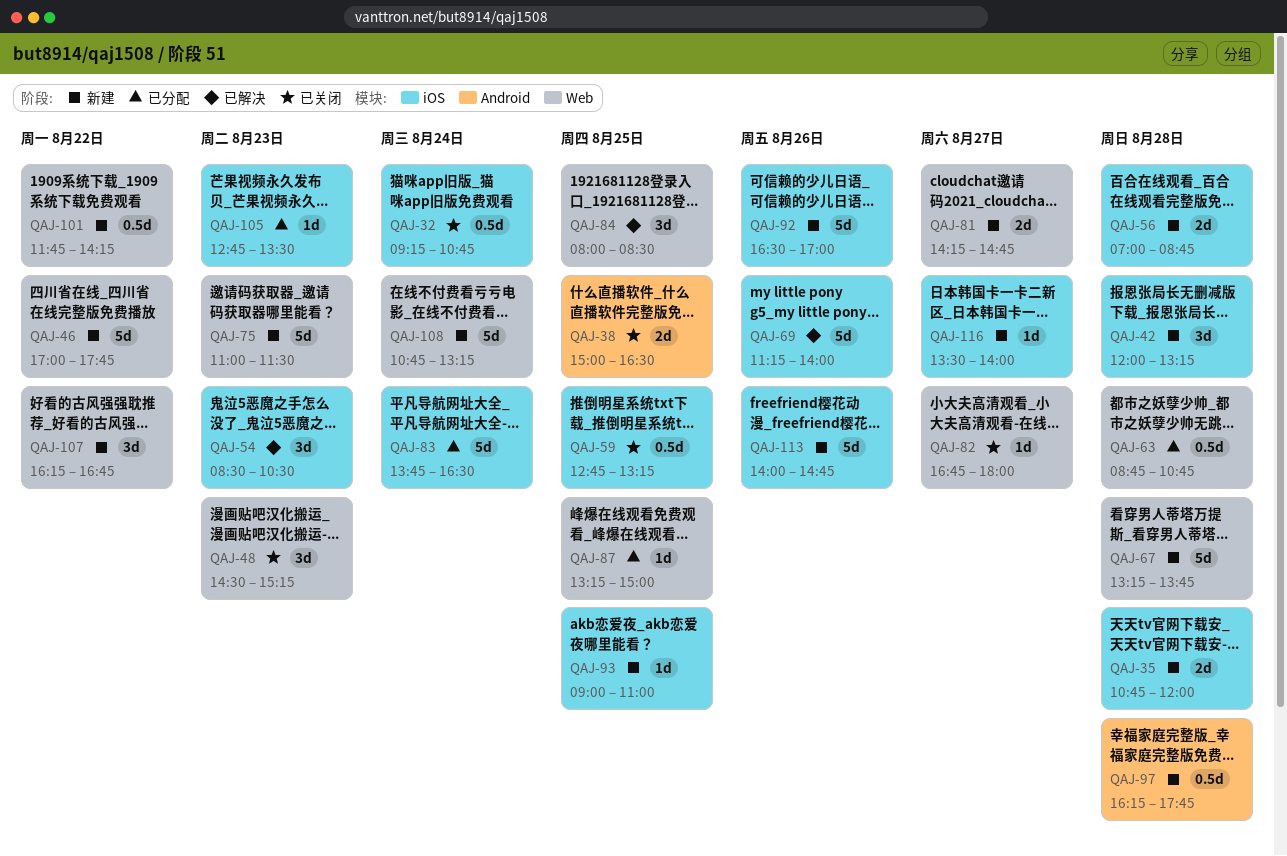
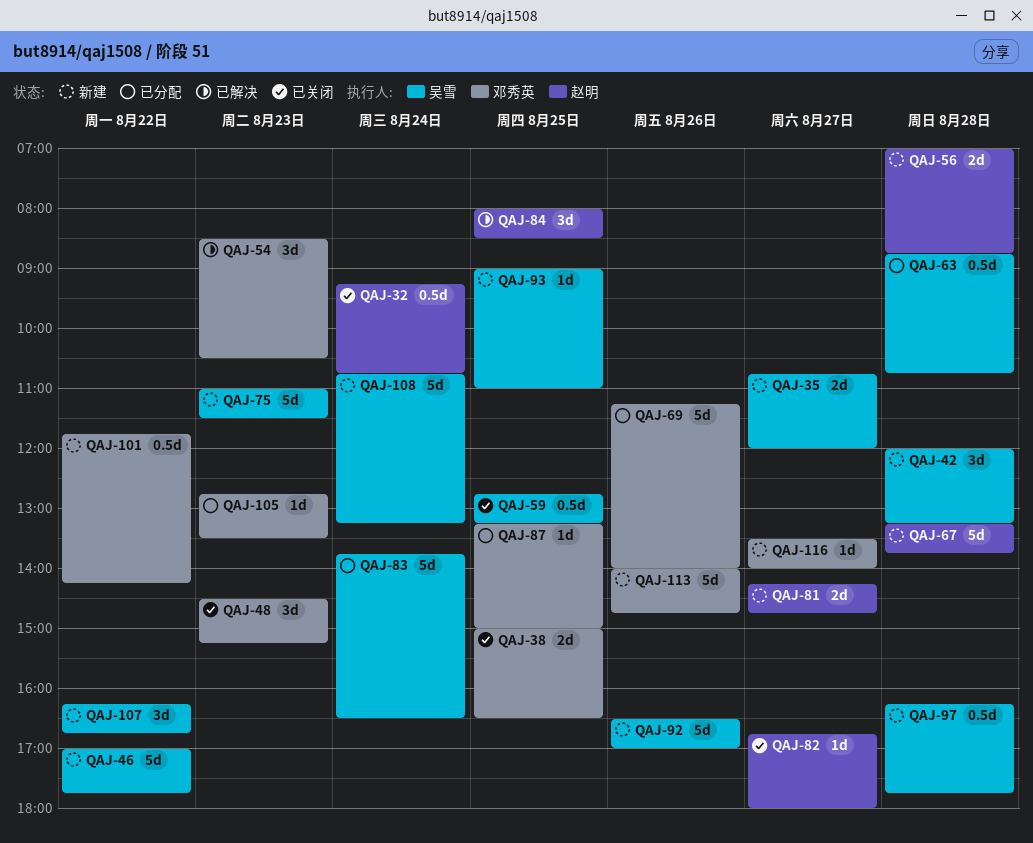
QAJ-35, day: Aug 28 -> Aug 27
QAJ-69, status: 已解决 -> 已分配

